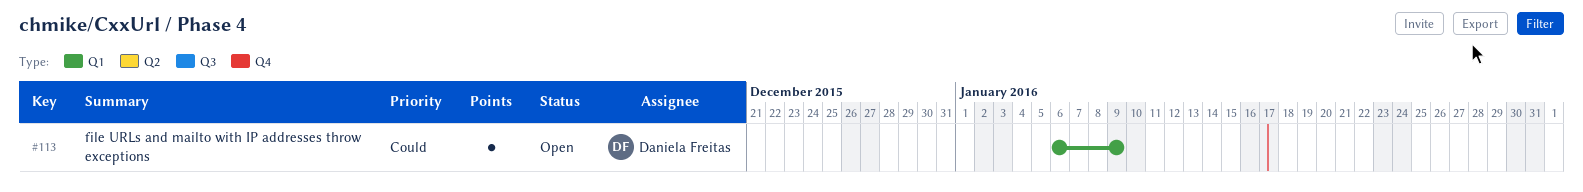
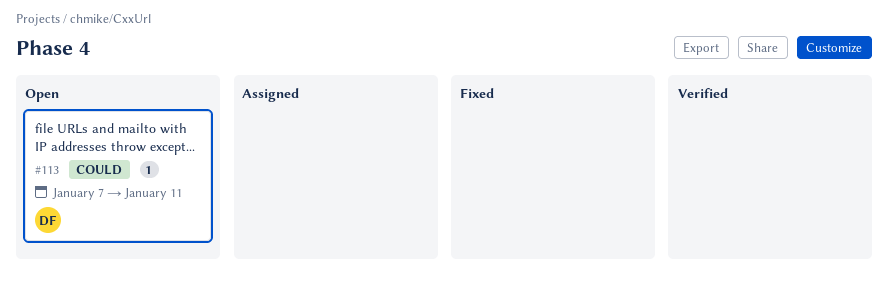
#113, start: Jan 6 -> Jan 7
#113, due: Jan 9 -> Jan 11

